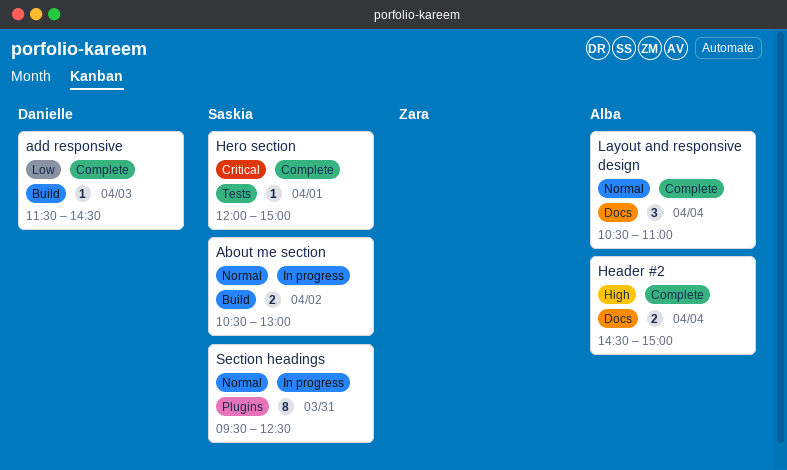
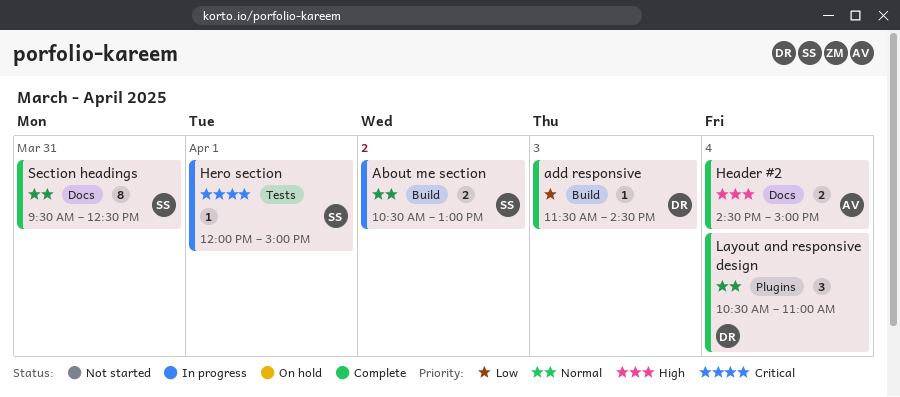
Hero section, status: Complete -> In progress
Layout and responsive design, owner: Alba -> Danielle
Layout and responsive design, label: Docs -> Plugins
Section headings, status: In progress -> Complete
Section headings, label: Plugins -> Docs

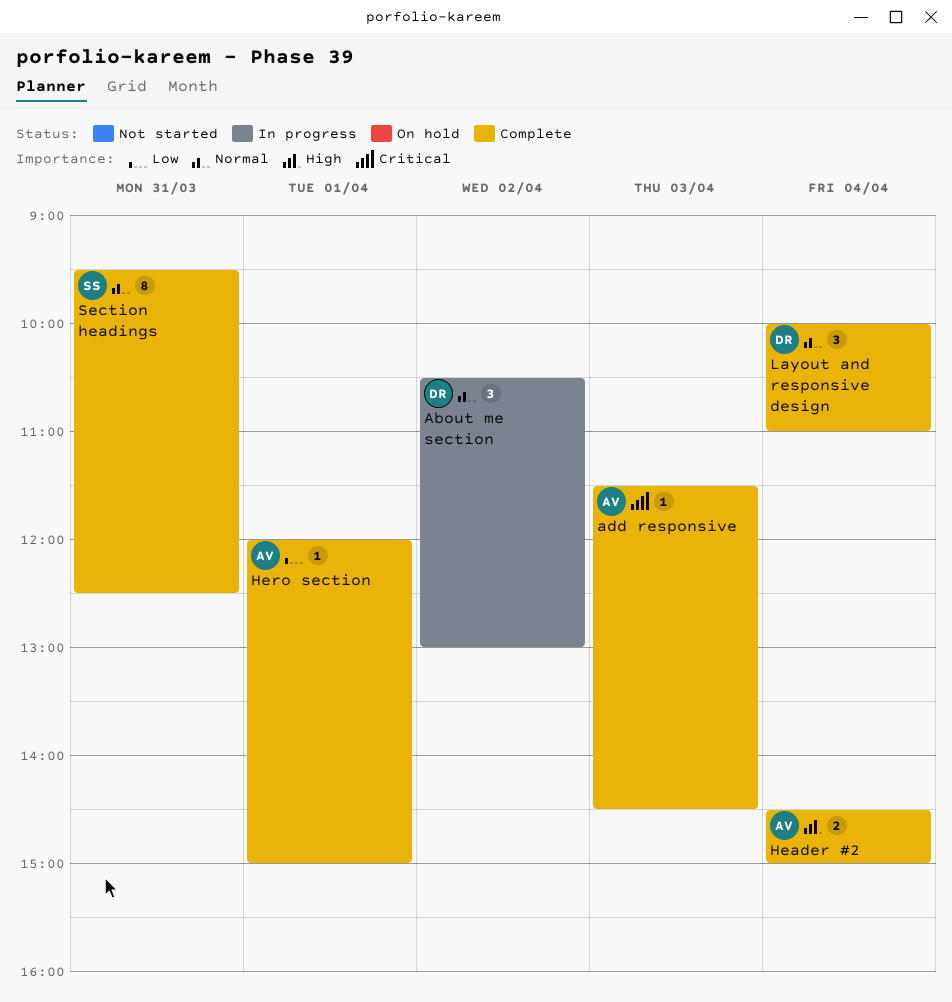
About me section, owner: SS -> DR
About me section, estimate: 2 -> 3
add responsive, owner: DR -> AV
add responsive, priority: Low -> Critical
Hero section, status: In progress -> Complete
Hero section, owner: SS -> AV
Hero section, priority: Critical -> Low
Layout and responsive design, begins: 10:30 -> 10:00

